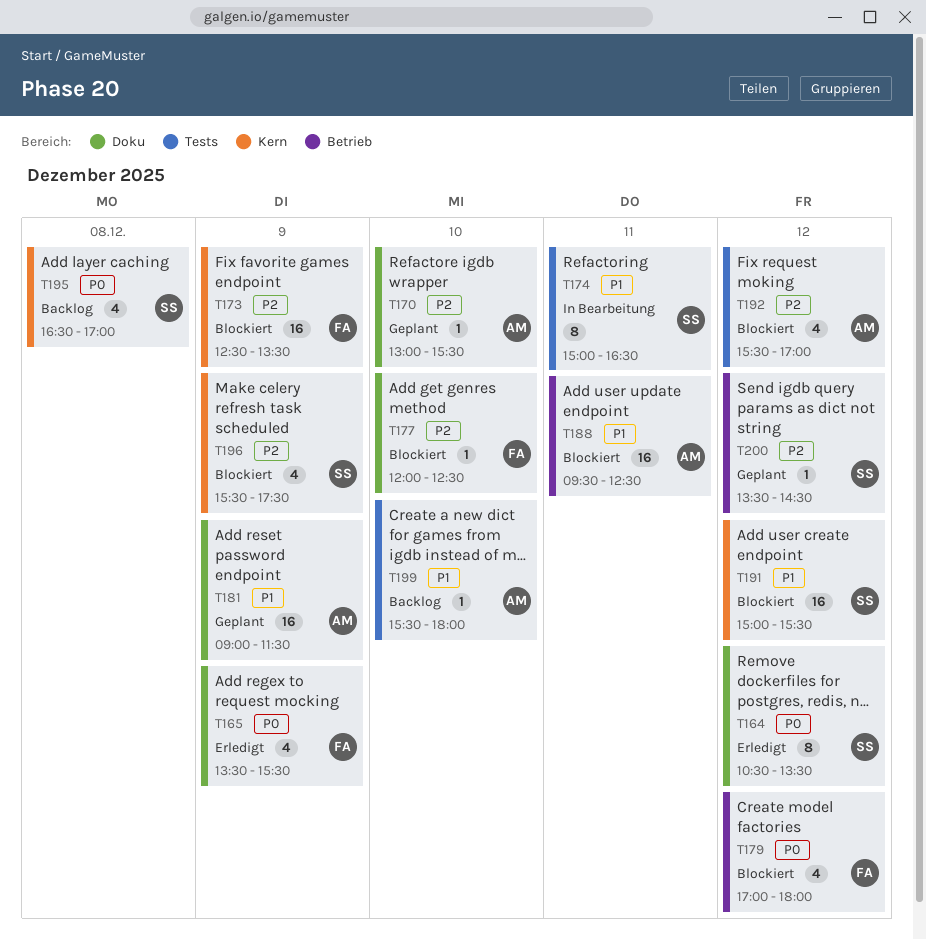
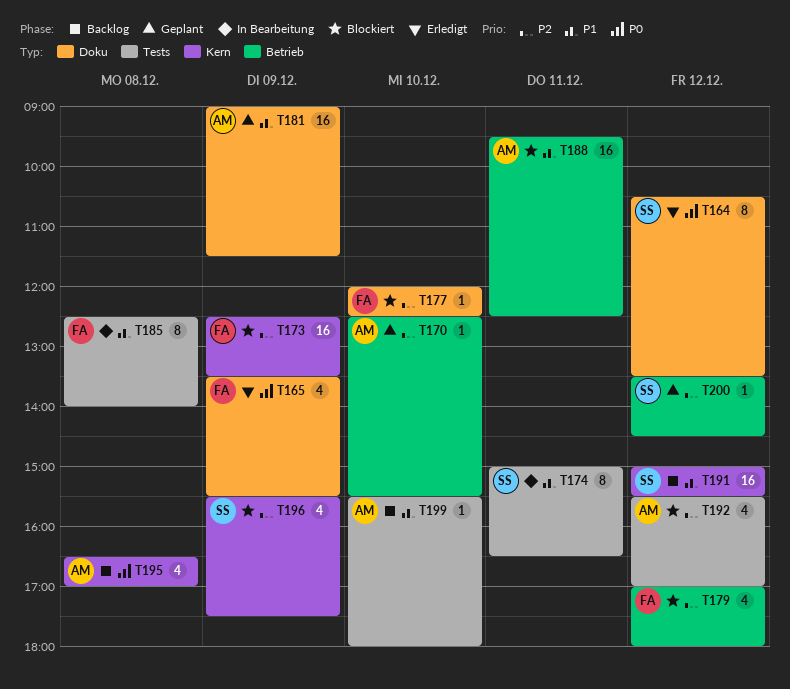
T170, label: Doku -> Betrieb
T170, begins: 13:00 -> 12:30
T179, priority: P0 -> P2
T185: none -> present
T191, status: Blockiert -> Backlog
T195, owner: SS -> AM

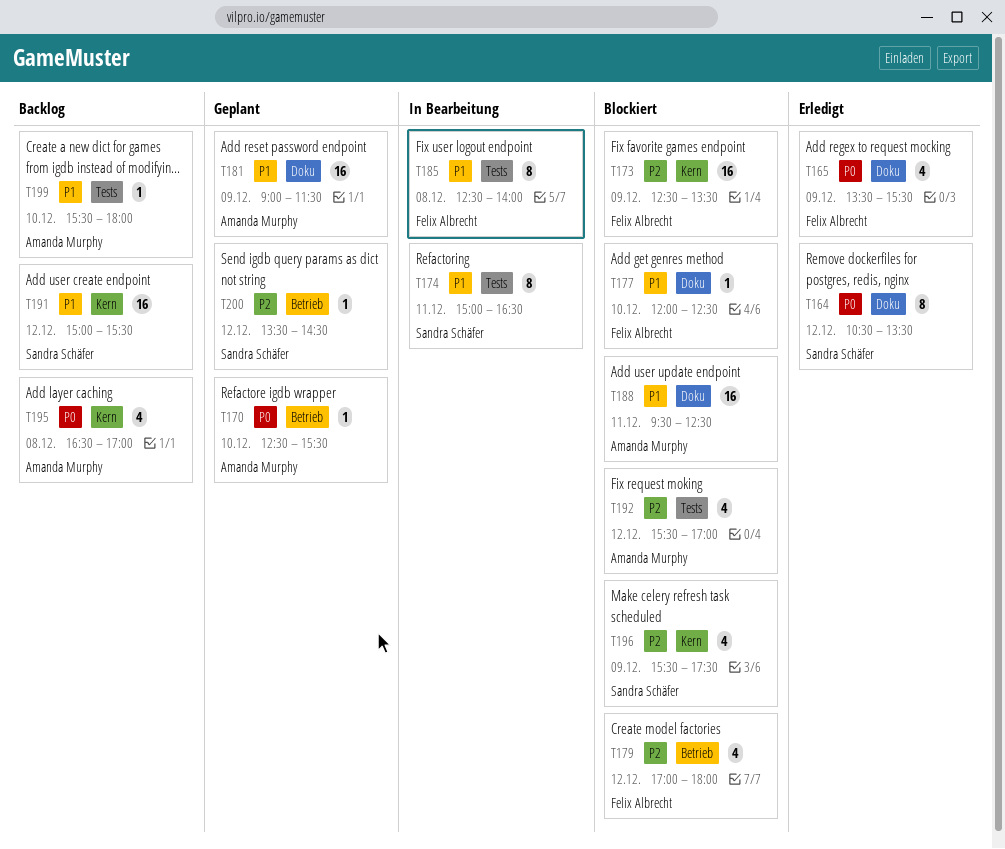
T170, priority: P2 -> P0
T177, priority: P2 -> P1
T188, label: Betrieb -> Doku

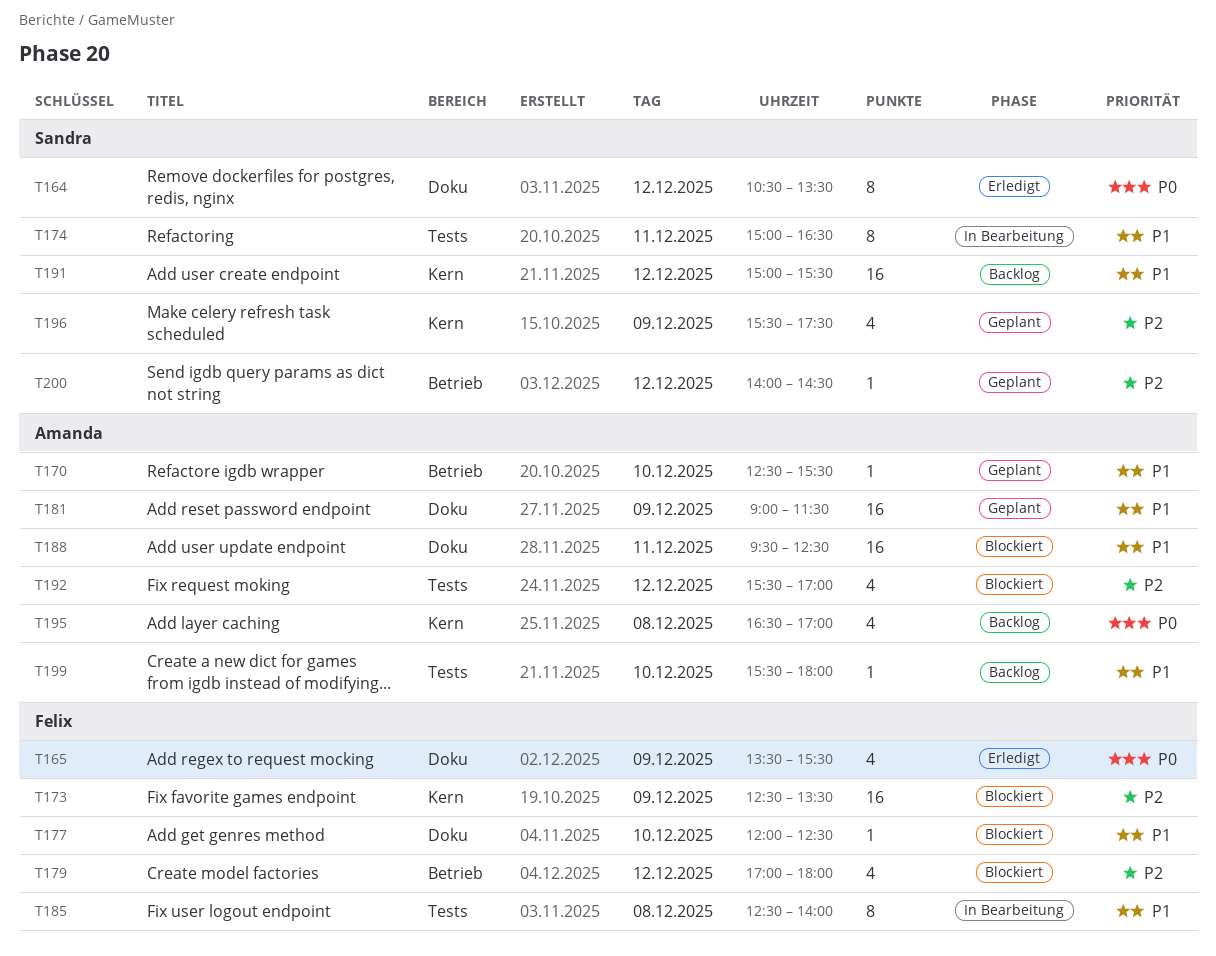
T170, priority: P0 -> P1
T196, status: Blockiert -> Geplant
T200, begins: 13:30 -> 14:00

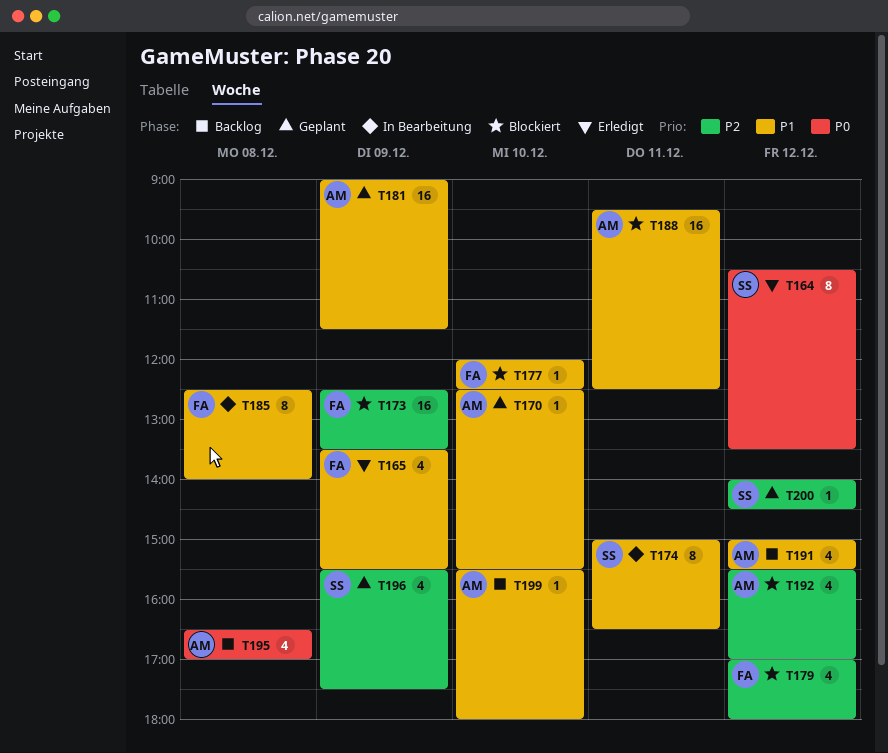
T165, priority: P0 -> P1
T191, owner: Sandra -> Amanda
T191, estimate: 16 -> 4

